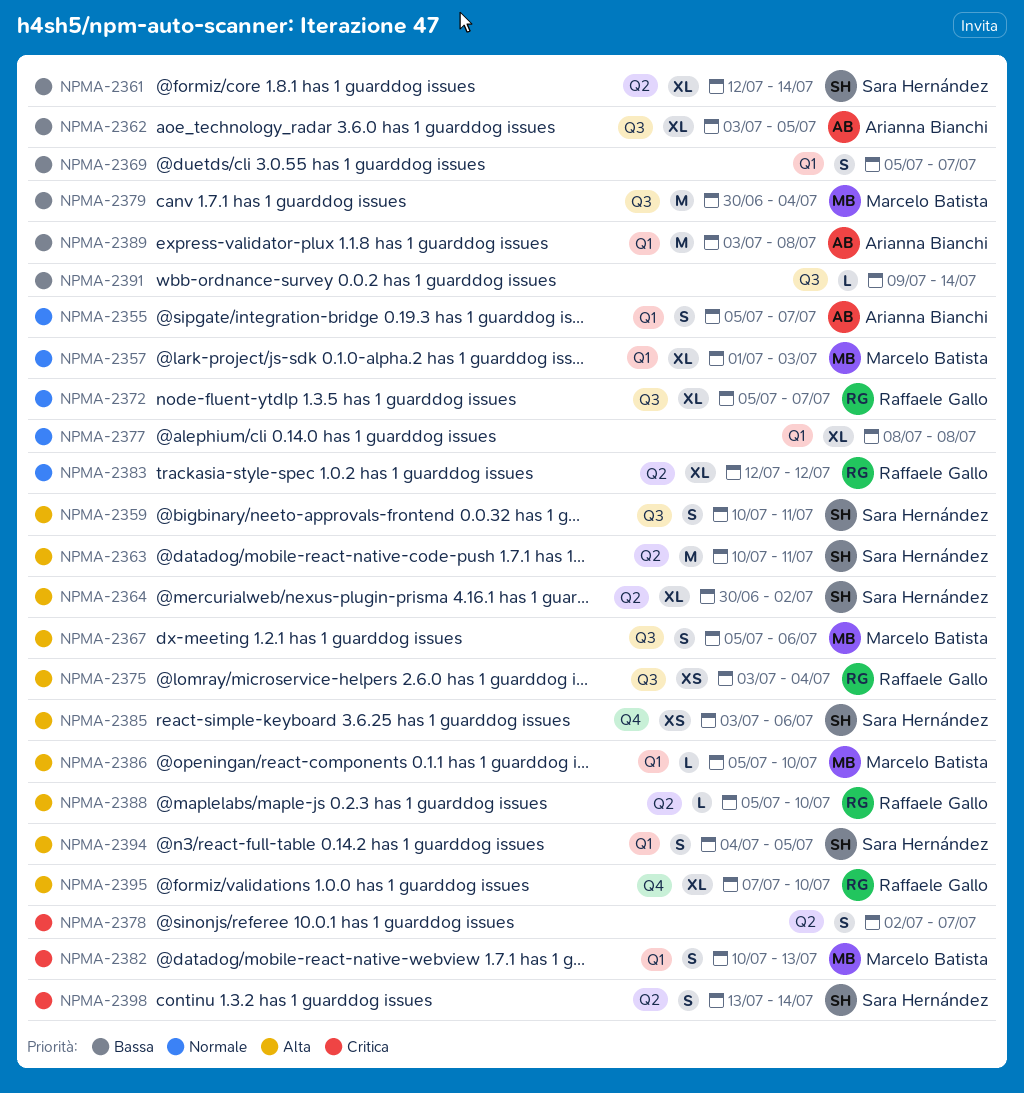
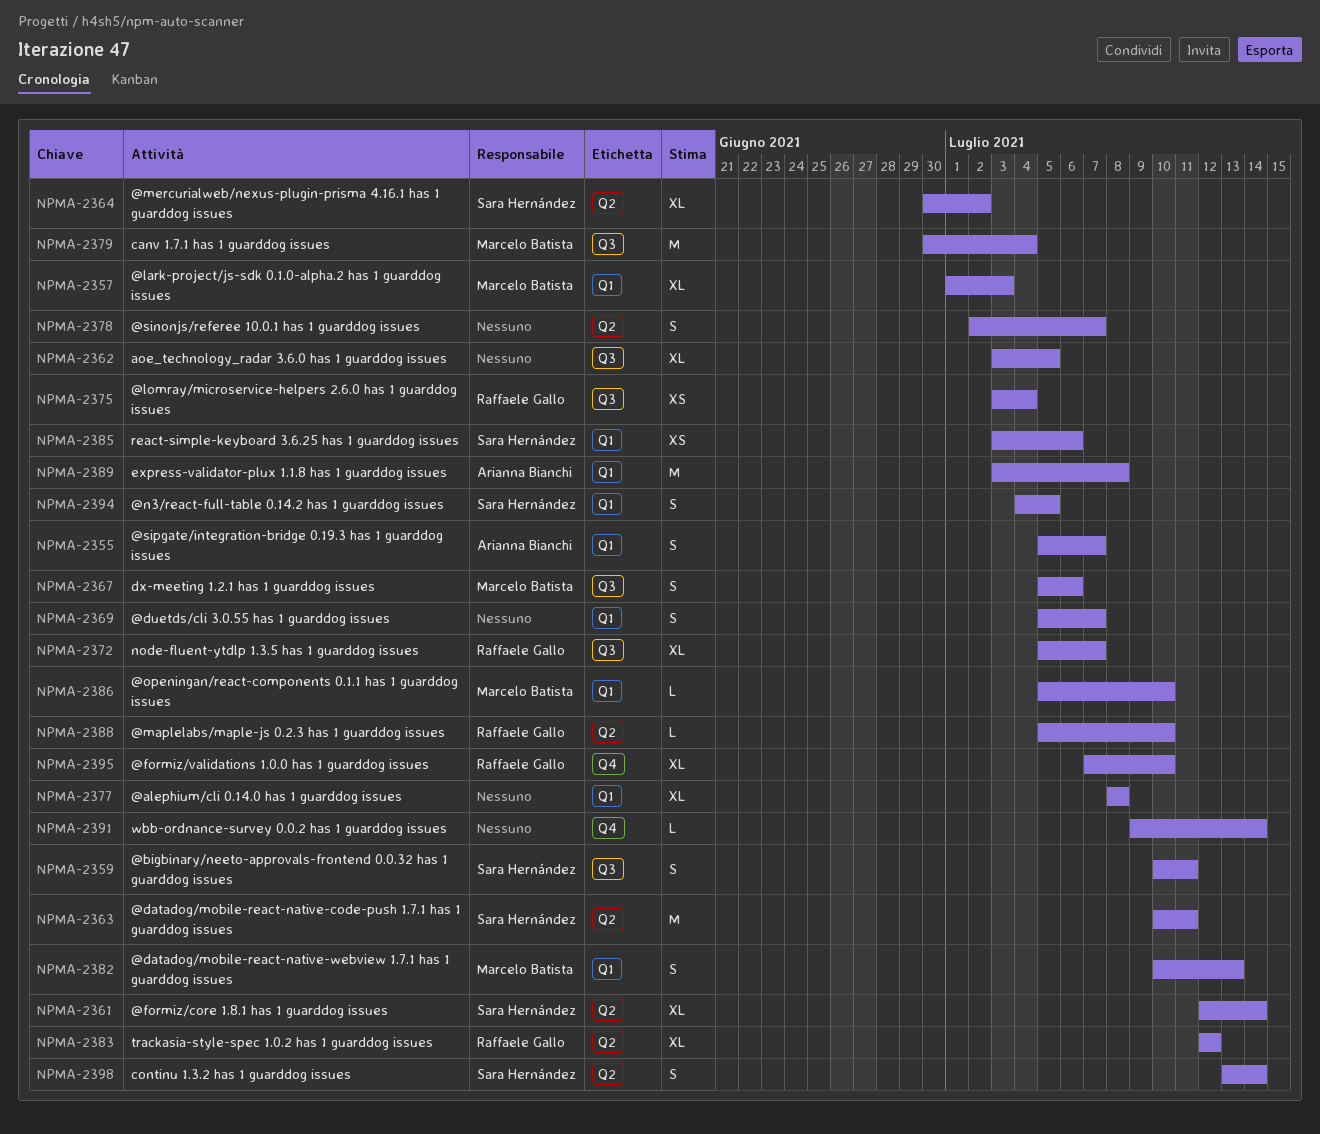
NPMA-2362, owner: Arianna Bianchi -> none
NPMA-2385, label: Q4 -> Q1
NPMA-2391, label: Q3 -> Q4

